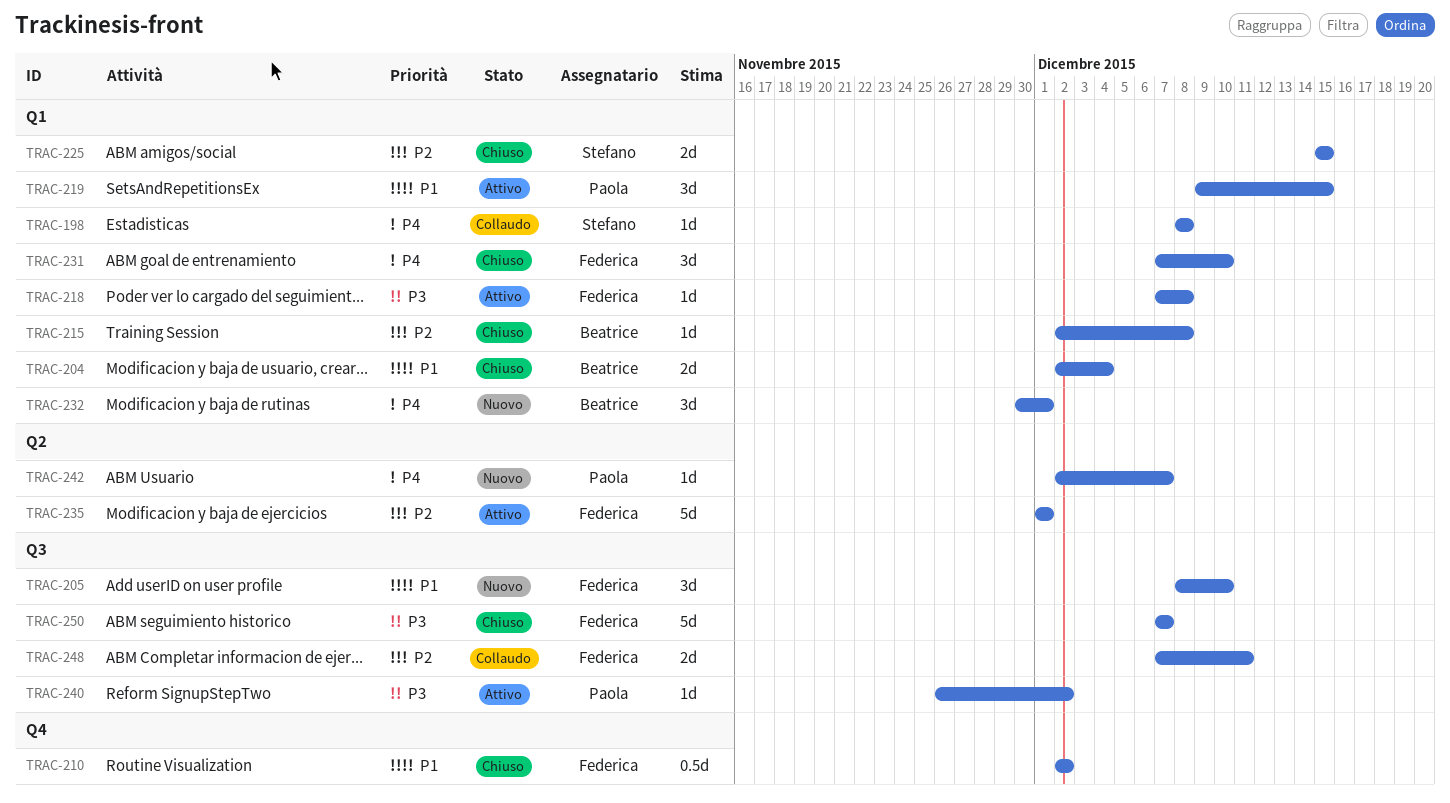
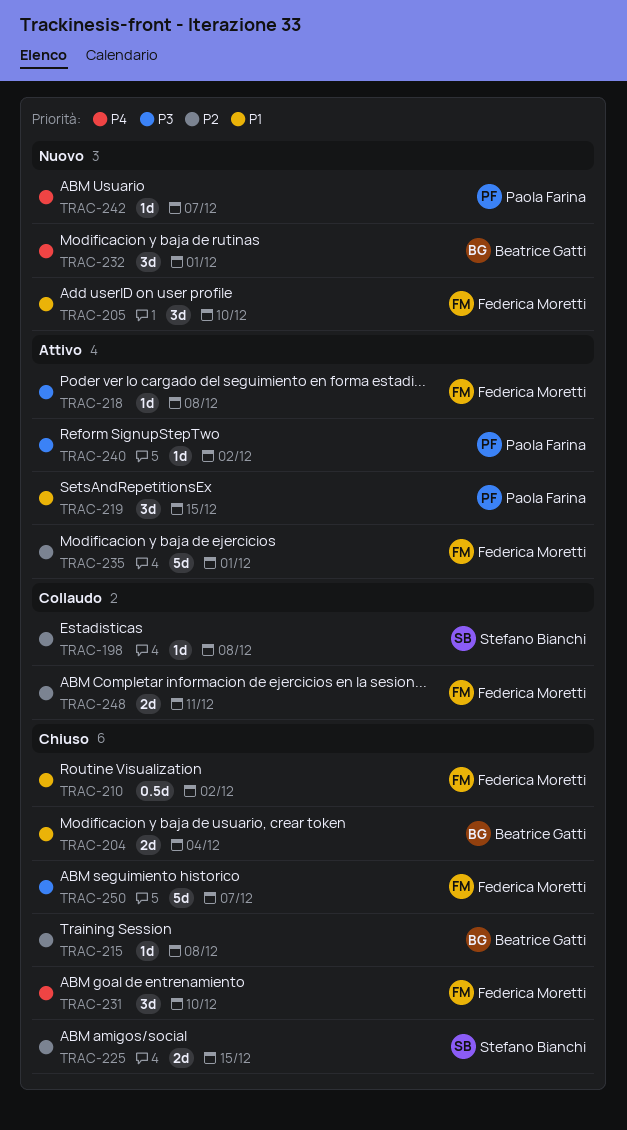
TRAC-198, priority: P4 -> P2

